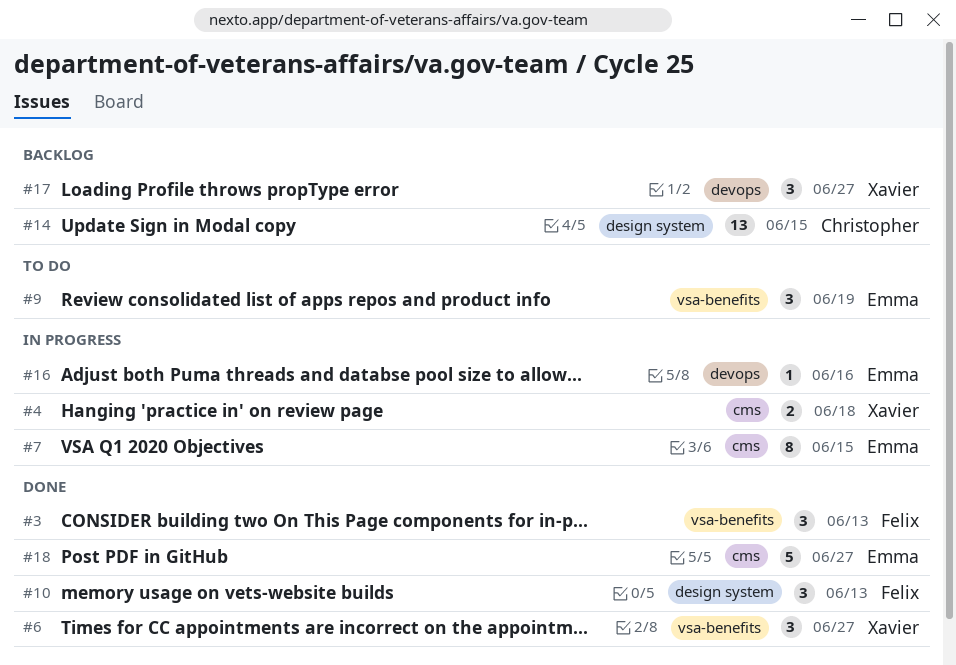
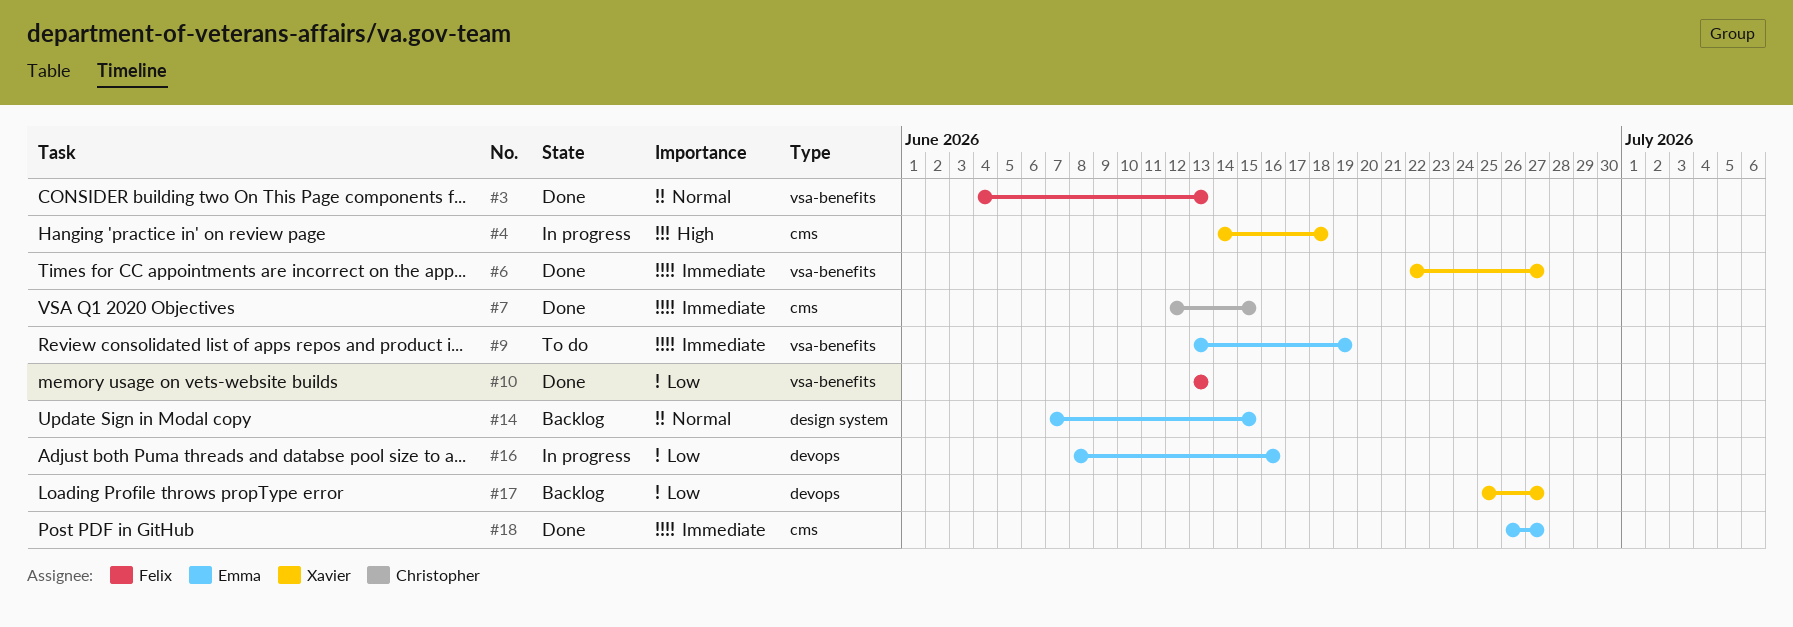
#7, status: In progress -> Done
#7, owner: Emma -> Christopher
#10, label: design system -> vsa-benefits
#14, owner: Christopher -> Emma

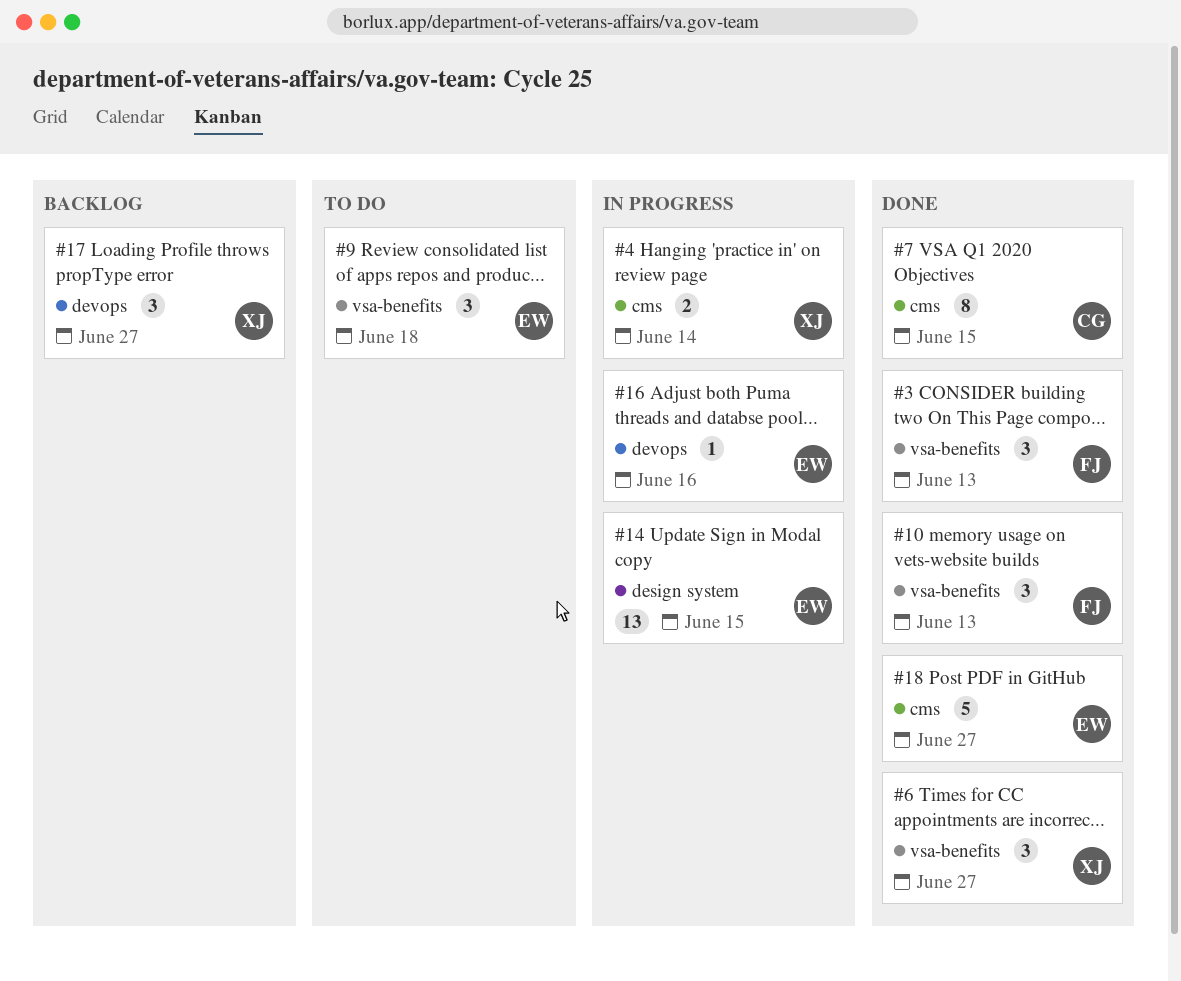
#4, due: Jun 18 -> Jun 14
#9, due: Jun 19 -> Jun 18
#14, status: Backlog -> In progress

